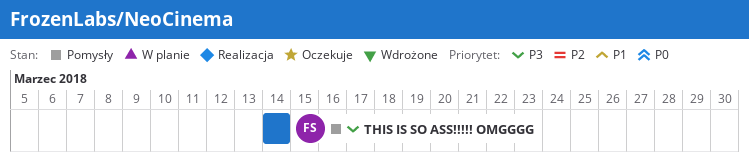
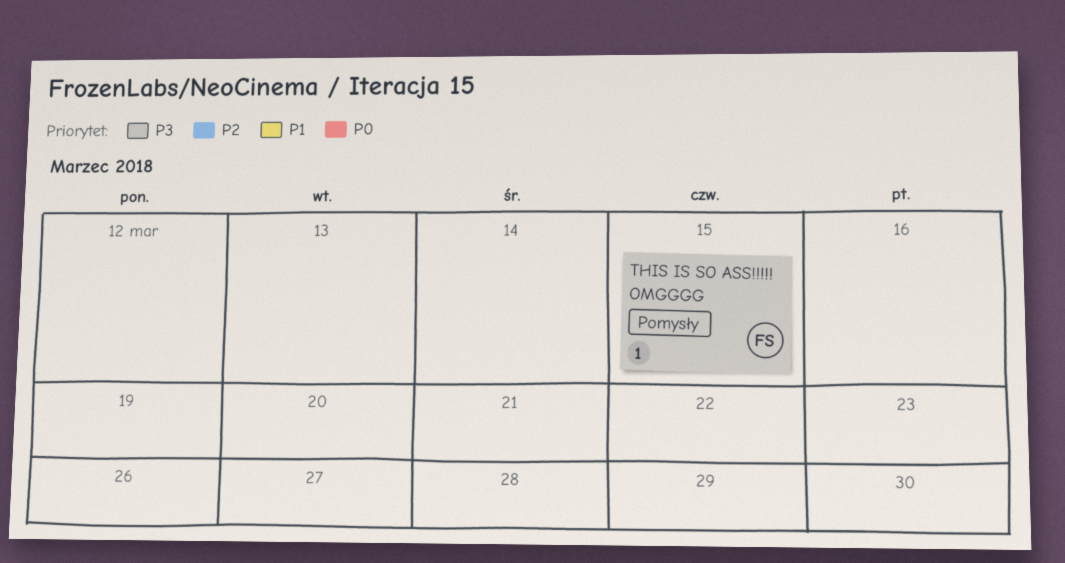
THIS IS SO ASS!!!!! OMGGGG, due: Mar 14 -> Mar 15

